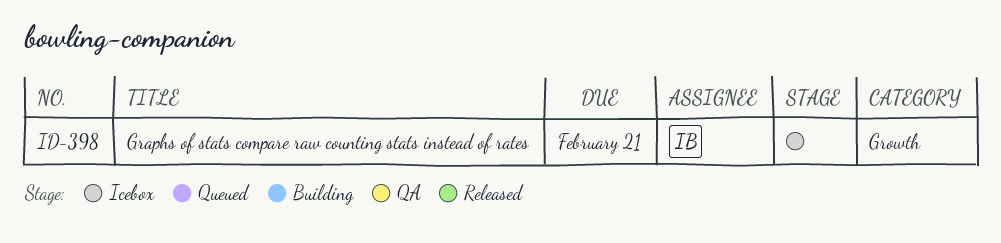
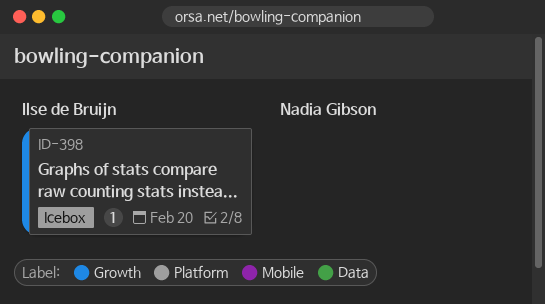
ID-398, due: Feb 21 -> Feb 20

